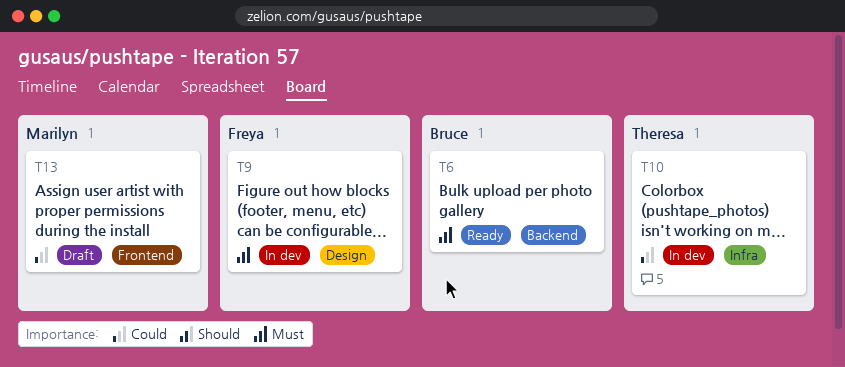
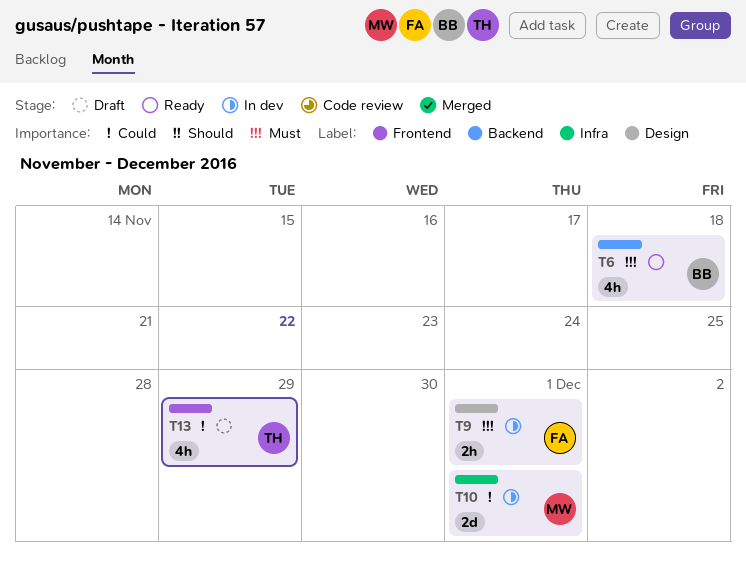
T10, owner: Theresa -> Marilyn
T13, owner: Marilyn -> Theresa

